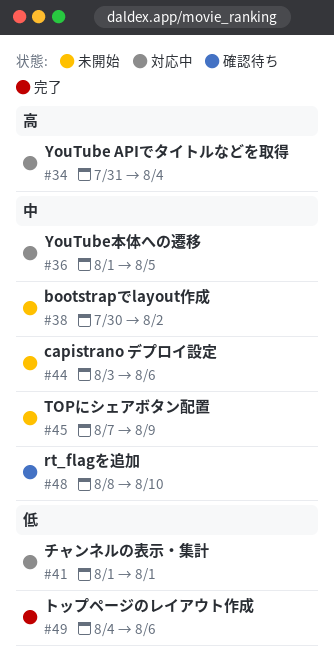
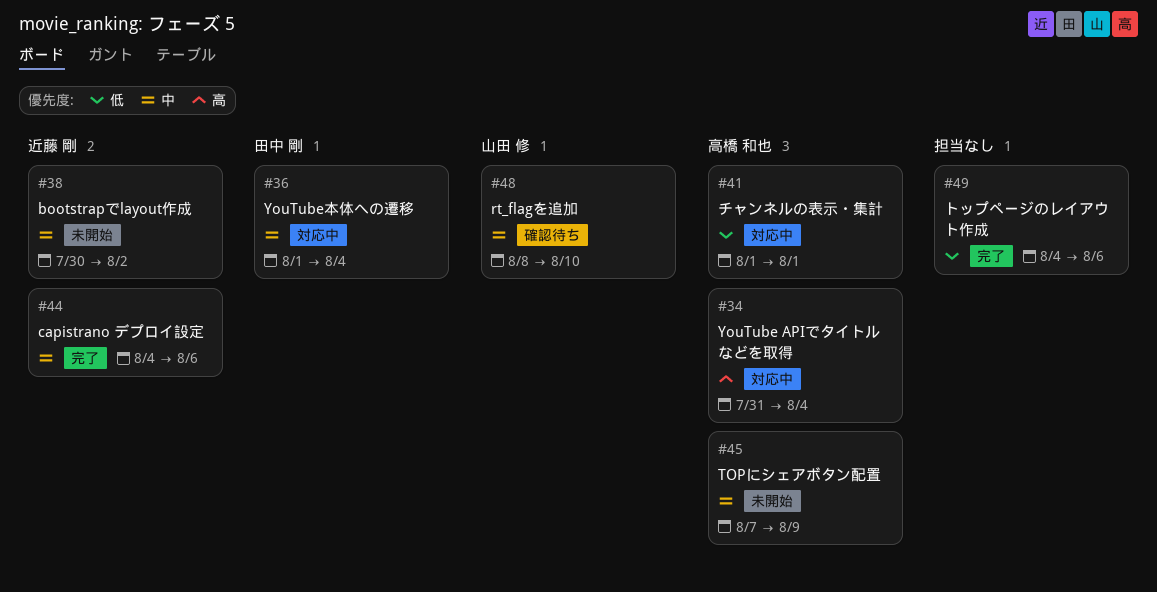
#36, due: Aug 5 -> Aug 4
#44, status: 未開始 -> 完了
#44, start: Aug 3 -> Aug 4

